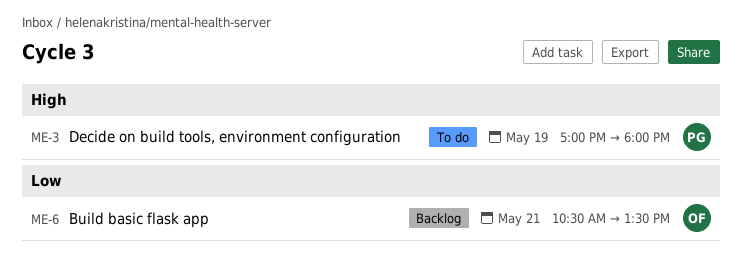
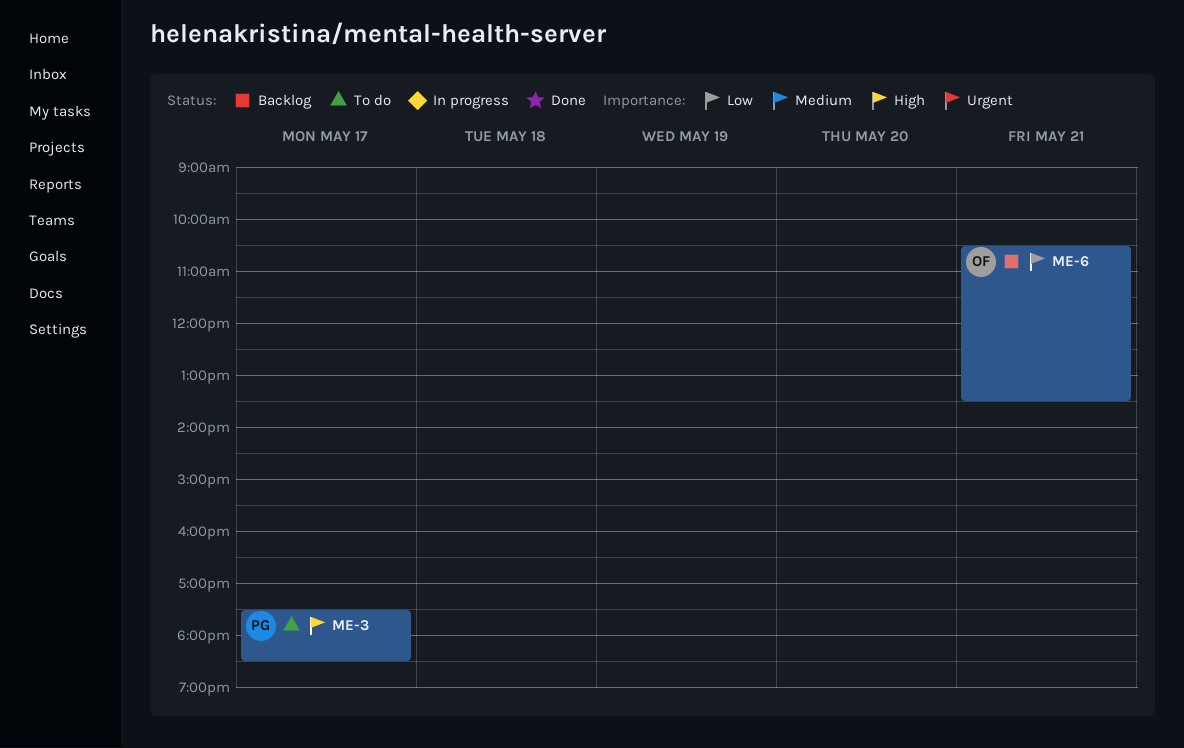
ME-3, day: May 19 -> May 17
ME-3, begins: 17:00 -> 17:30
ME-3, ends: 18:00 -> 18:30

